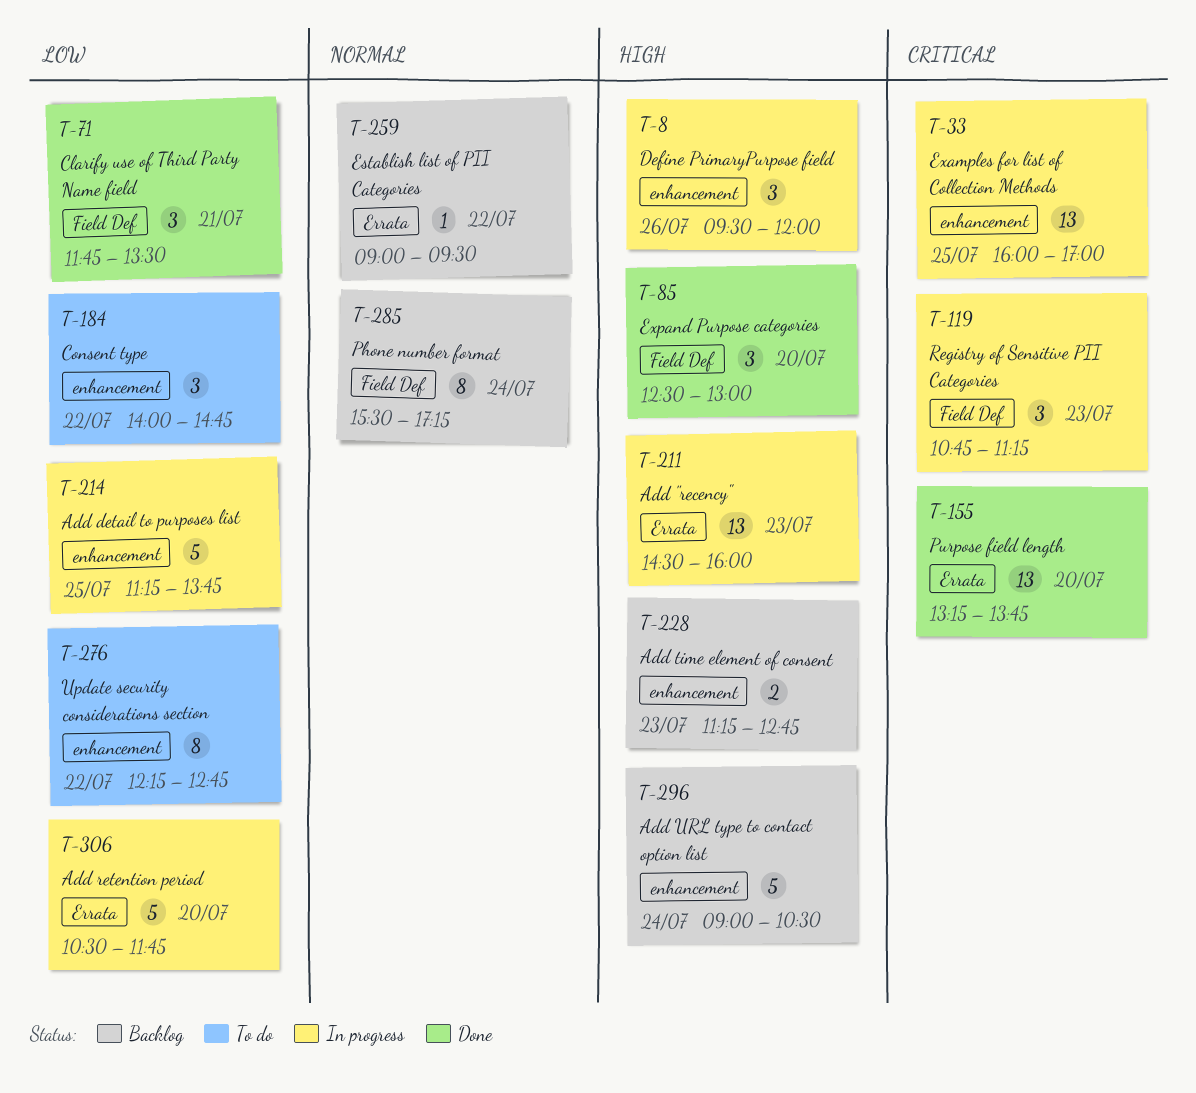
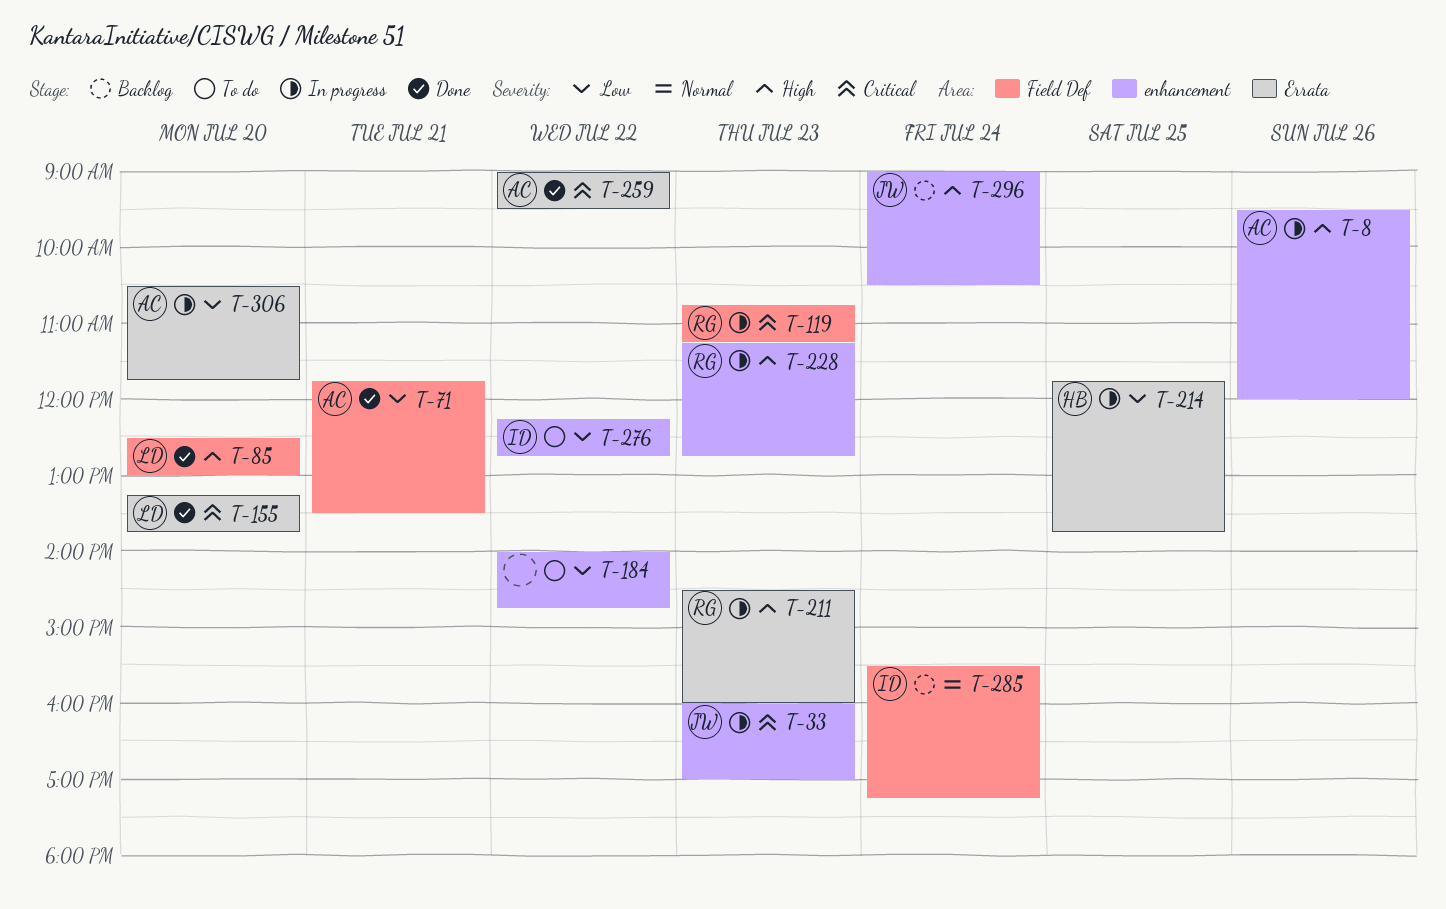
T-33, day: Jul 25 -> Jul 23
T-214, label: enhancement -> Errata
T-214, begins: 11:15 -> 11:45
T-228, status: Backlog -> In progress
T-259, status: Backlog -> Done
T-259, priority: Normal -> Critical

